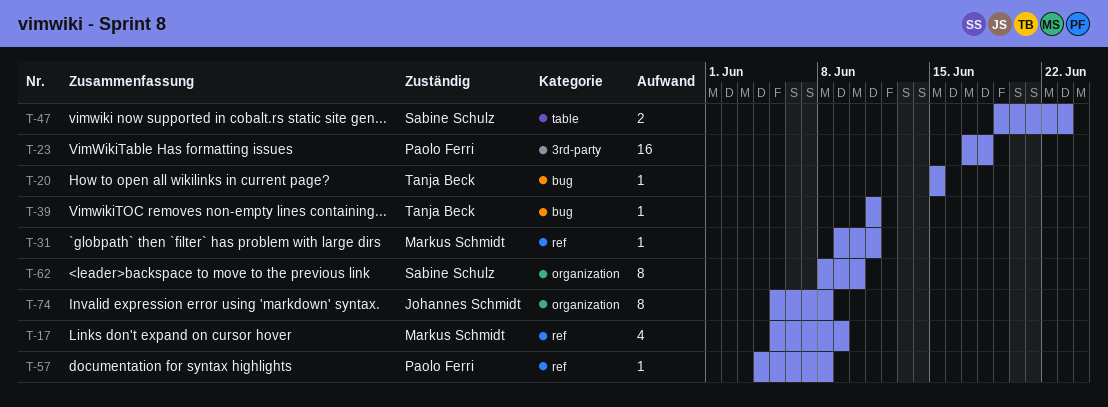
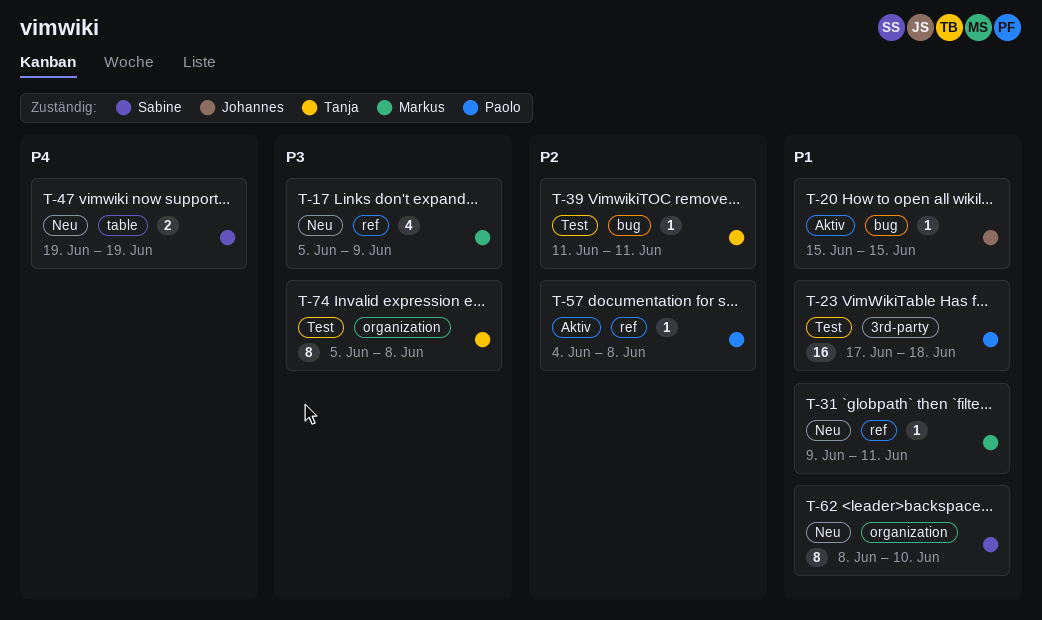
T-20, owner: Tanja Beck -> Johannes Schmidt
T-47, due: Jun 23 -> Jun 19
T-74, owner: Johannes Schmidt -> Tanja Beck

